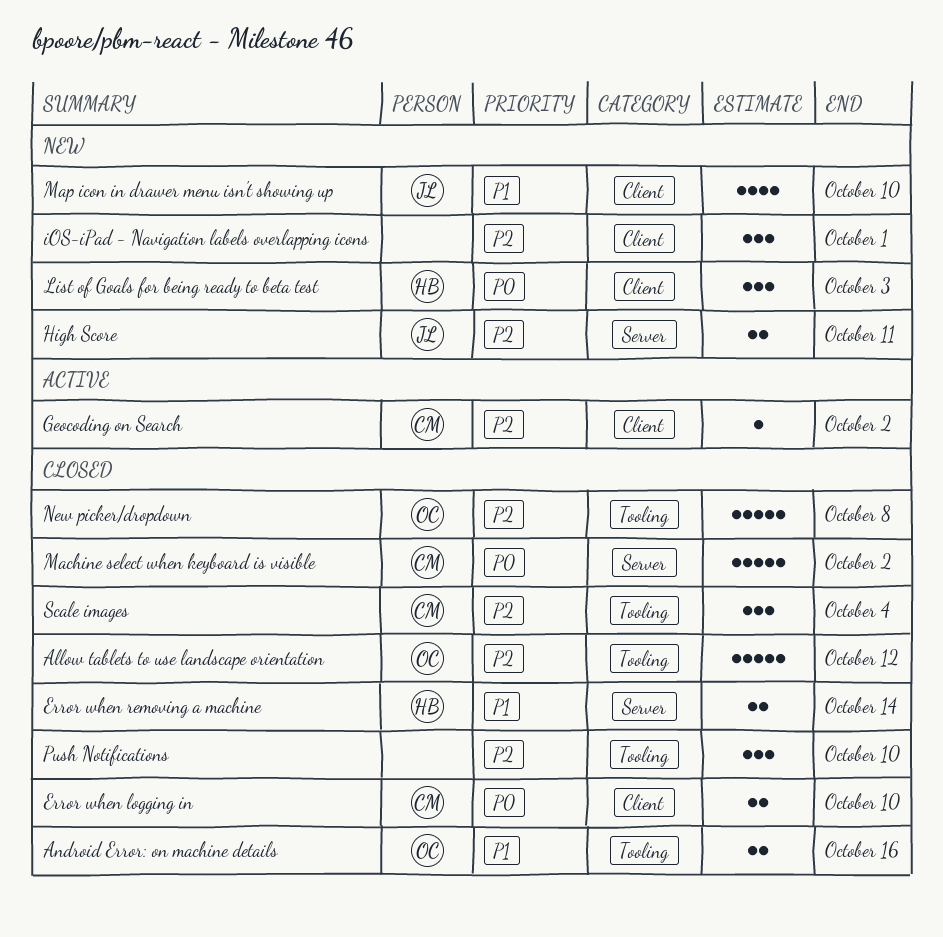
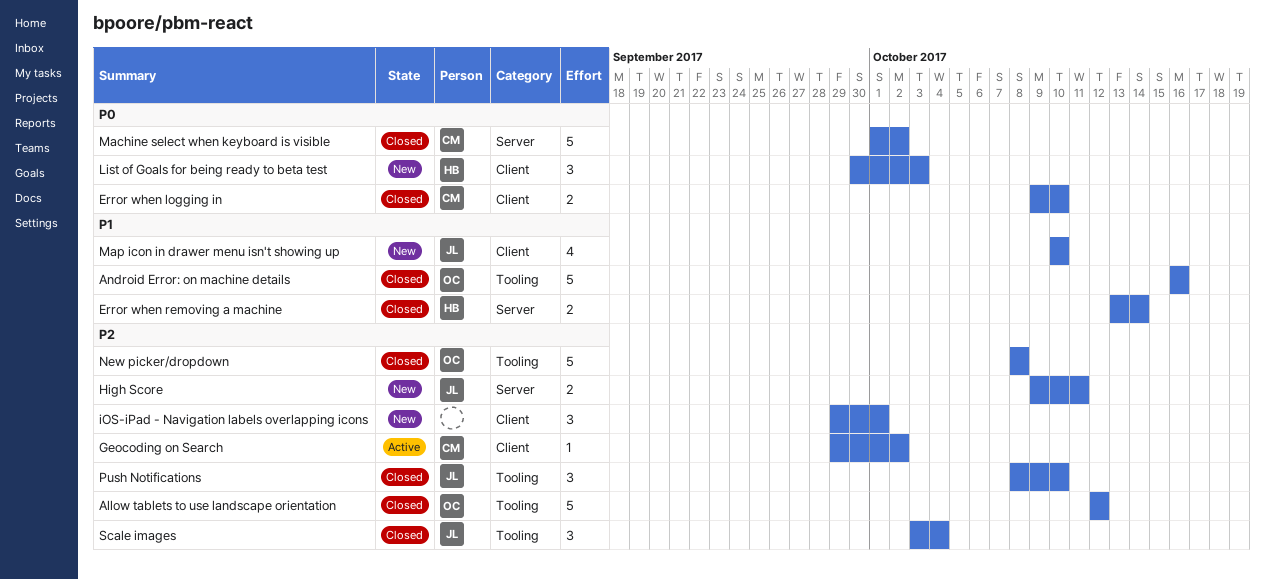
Android Error: on machine details, estimate: 2 -> 5
Push Notifications, owner: none -> JL
Scale images, owner: CM -> JL

